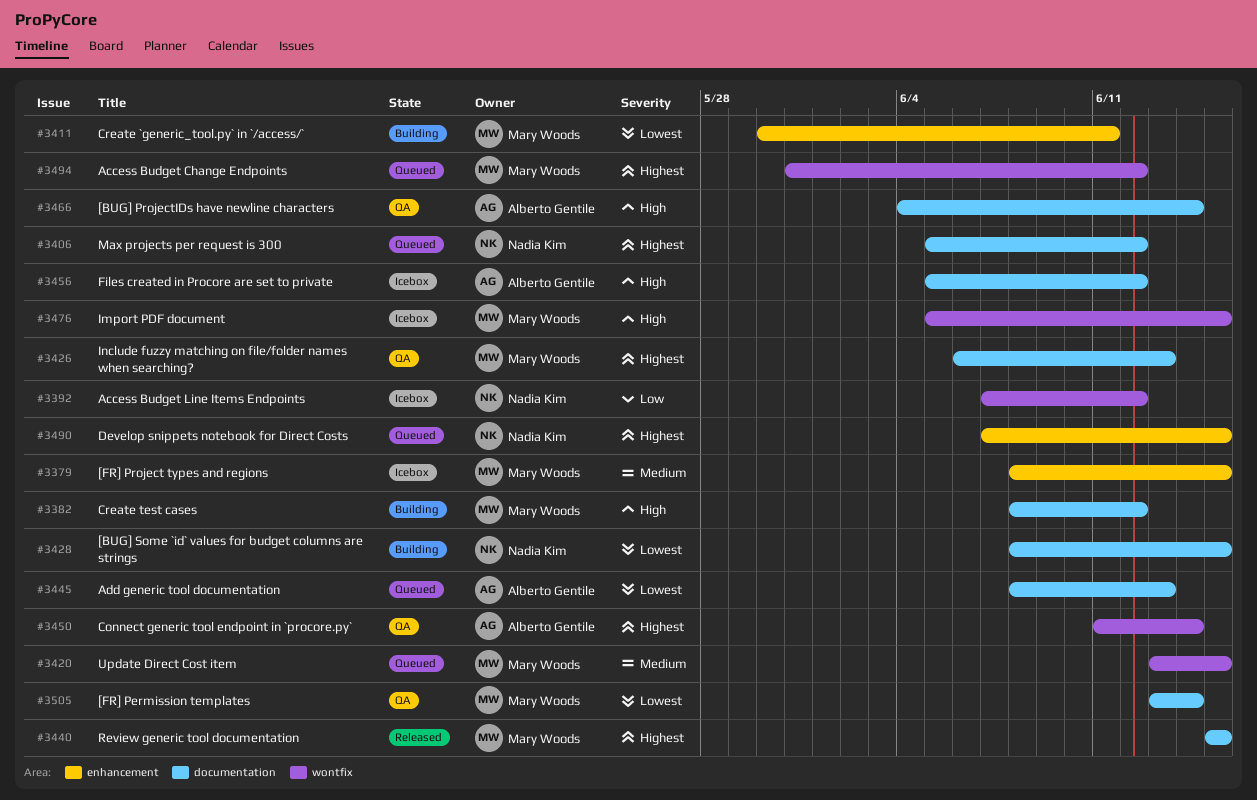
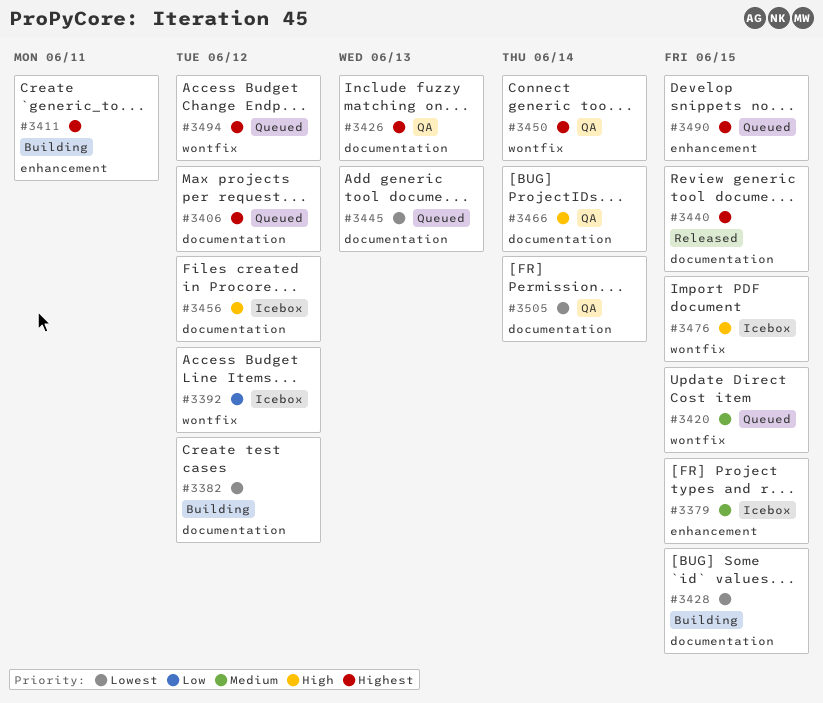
#3382, priority: High -> Lowest
#3411, priority: Lowest -> Highest

